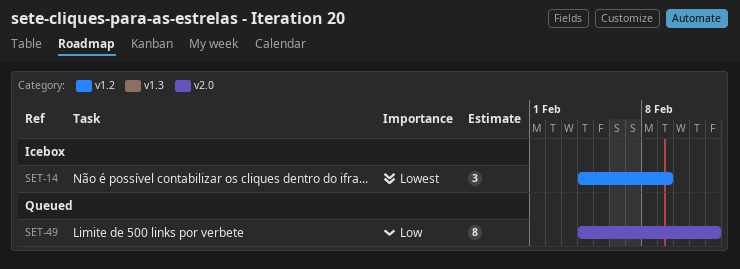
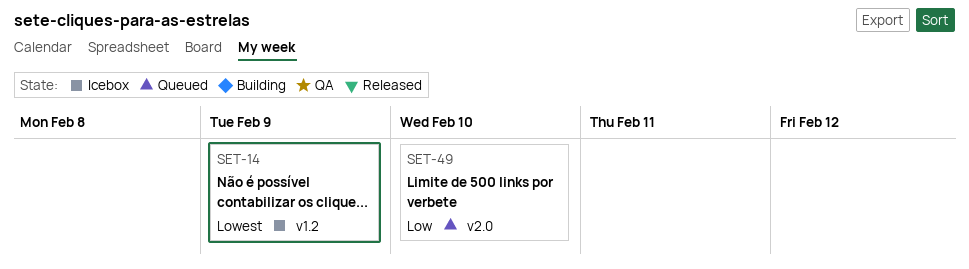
SET-49, due: Feb 12 -> Feb 10

